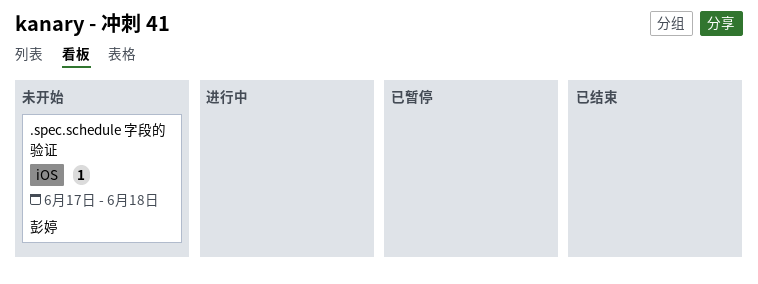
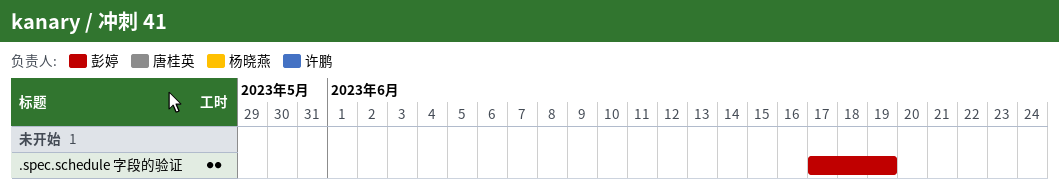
.spec.schedule 字段的验证, estimate: 1 -> 2
.spec.schedule 字段的验证, due: Jun 18 -> Jun 19

